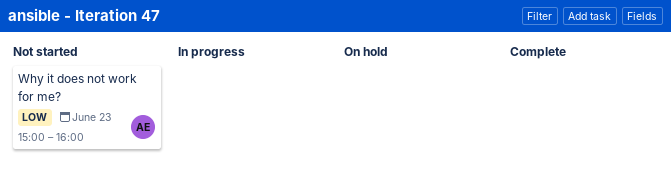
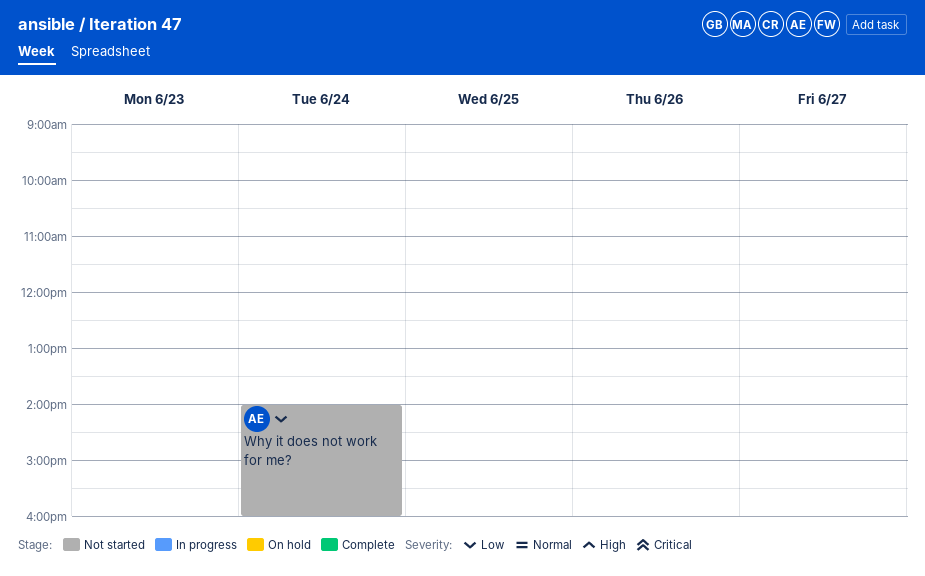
Why it does not work for me?, day: Jun 23 -> Jun 24
Why it does not work for me?, begins: 15:00 -> 14:00

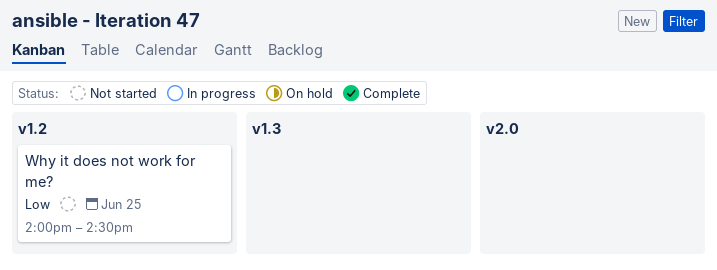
Why it does not work for me?, day: Jun 24 -> Jun 25
Why it does not work for me?, ends: 16:00 -> 14:30

